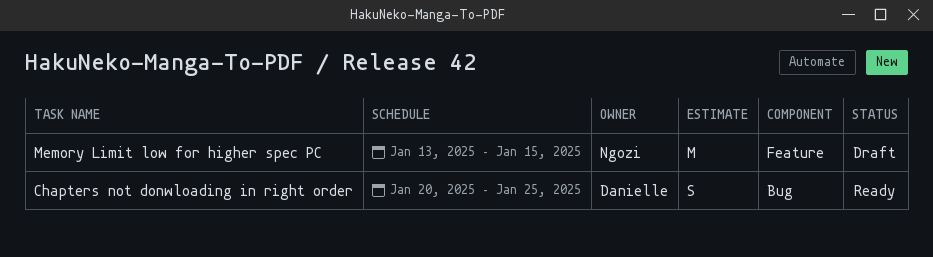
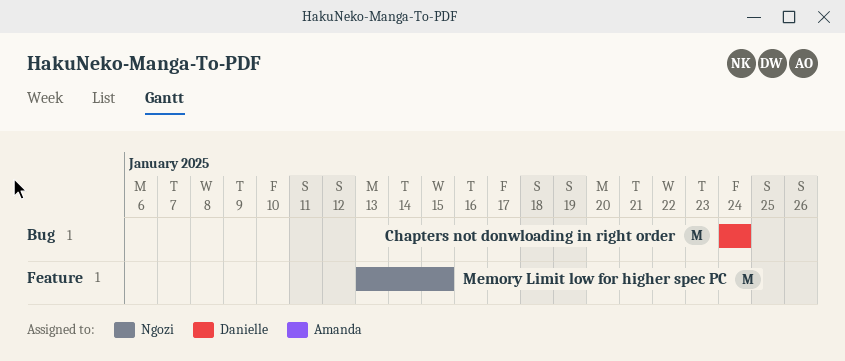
Chapters not donwloading in right order, estimate: S -> M
Chapters not donwloading in right order, start: Jan 20 -> Jan 24
Chapters not donwloading in right order, due: Jan 25 -> Jan 24

